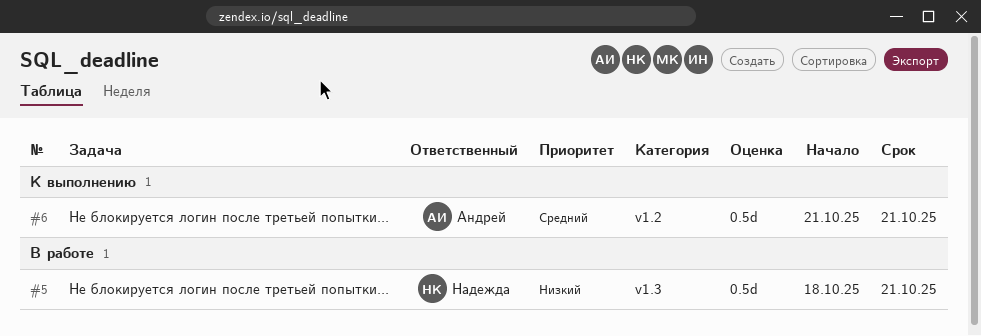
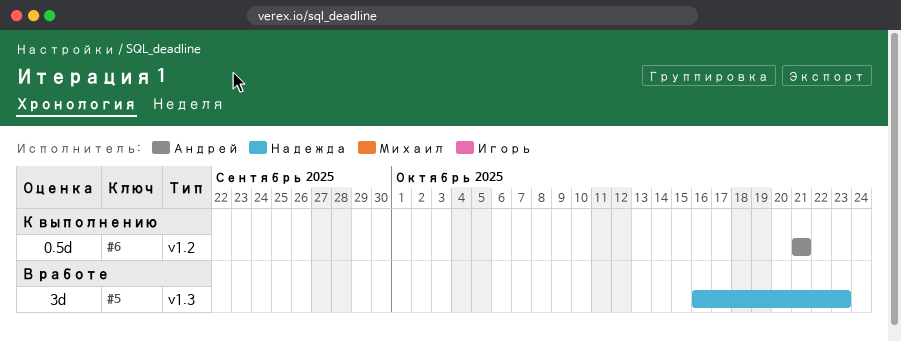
#5, estimate: 0.5d -> 3d
#5, start: Oct 18 -> Oct 16
#5, due: Oct 21 -> Oct 23

